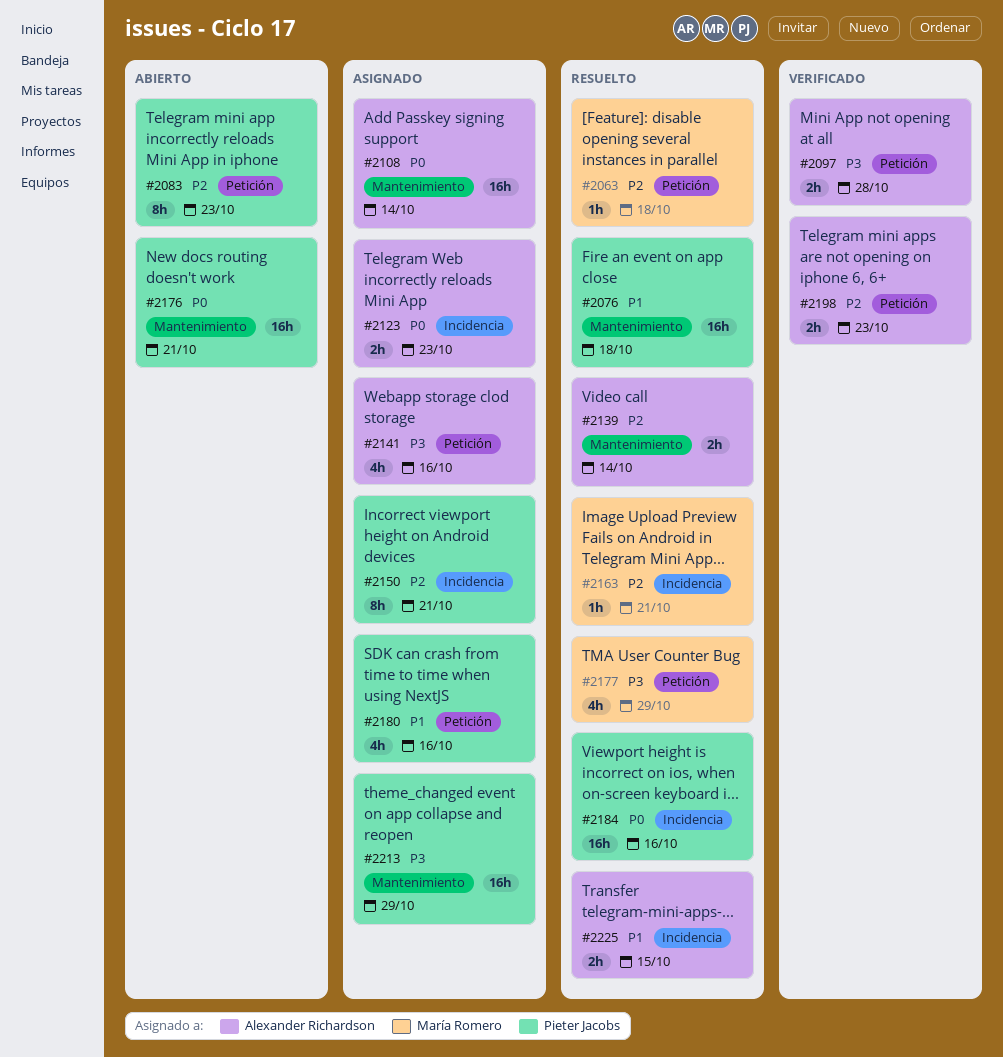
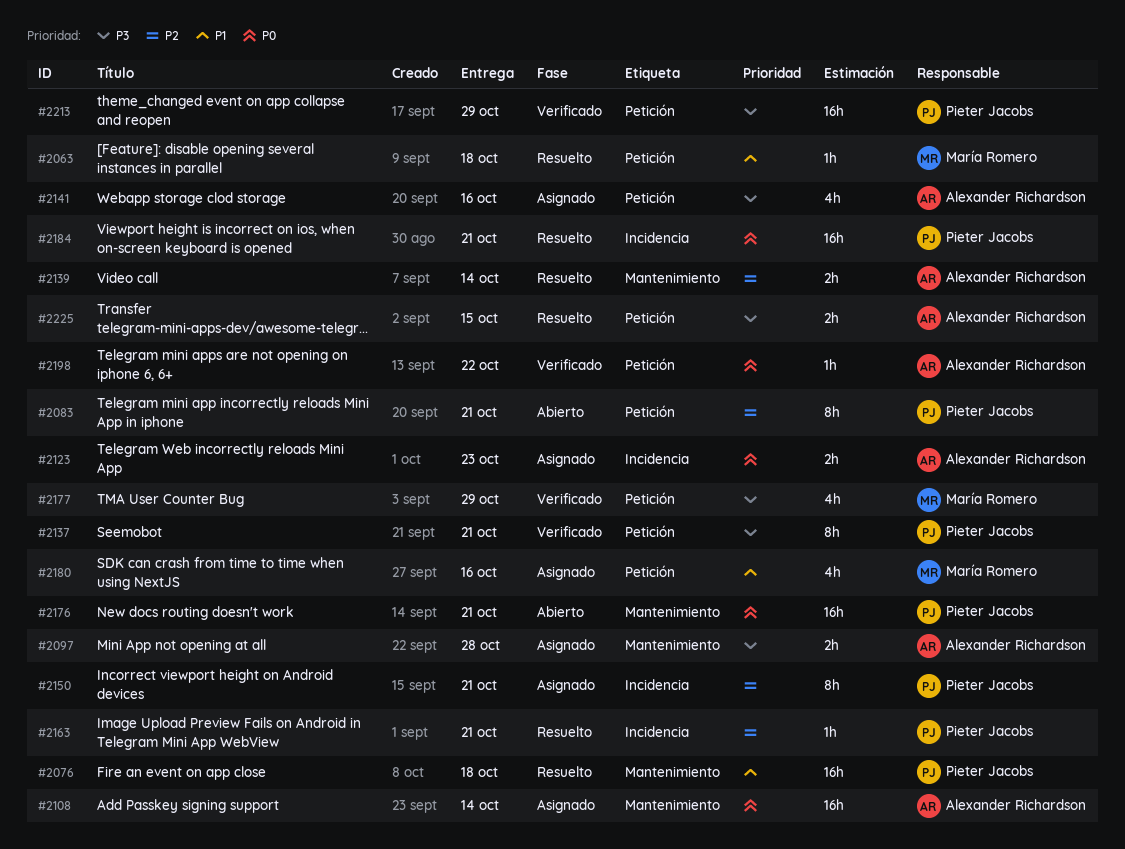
#2063, priority: P2 -> P1
#2083, due: Oct 23 -> Oct 21
#2097, status: Verificado -> Asignado
#2097, label: Petición -> Mantenimiento
#2137: none -> present
#2163, owner: María Romero -> Pieter Jacobs
#2177, status: Resuelto -> Verificado
#2180, owner: Pieter Jacobs -> María Romero
#2184, due: Oct 16 -> Oct 21
#2198, priority: P2 -> P0
#2198, estimate: 2h -> 1h
#2198, due: Oct 23 -> Oct 22
#2213, status: Asignado -> Verificado
#2213, label: Mantenimiento -> Petición
#2225, priority: P1 -> P3
#2225, label: Incidencia -> Petición

